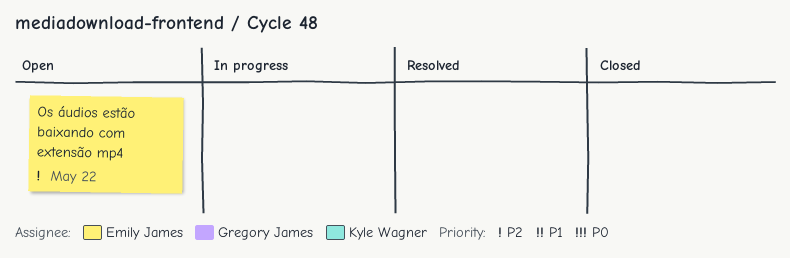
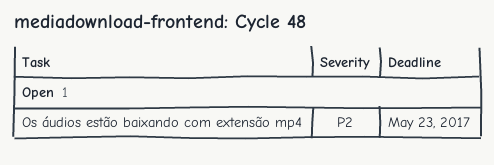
Os áudios estão baixando com extensão mp4, due: May 22 -> May 23

